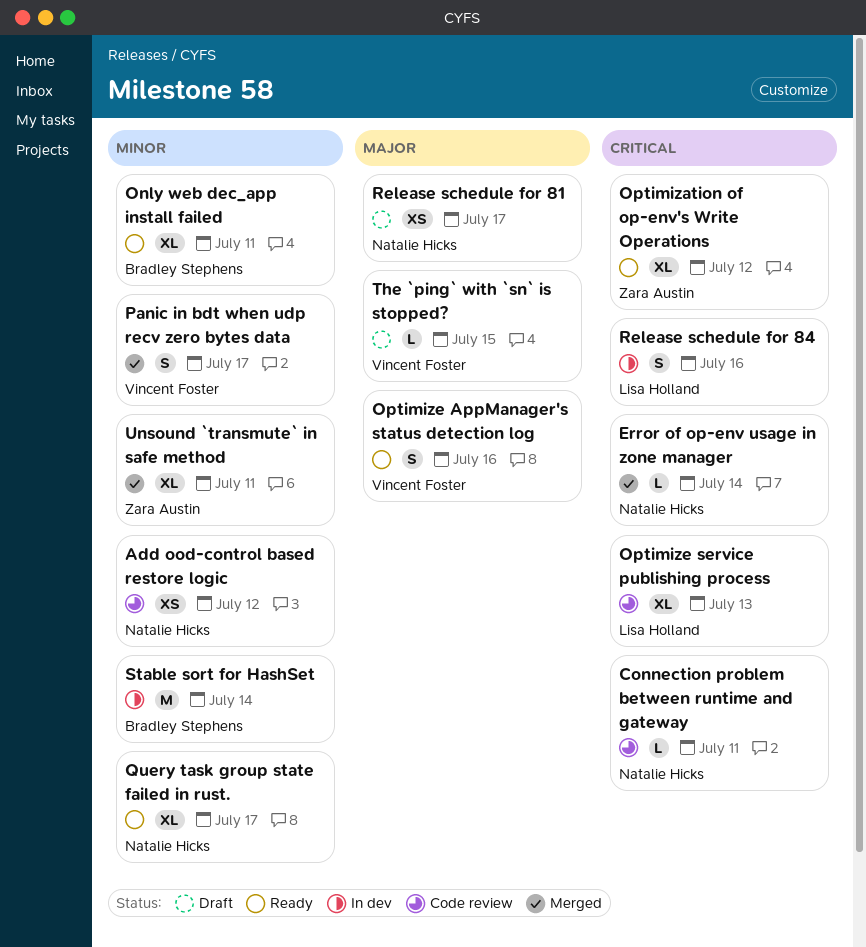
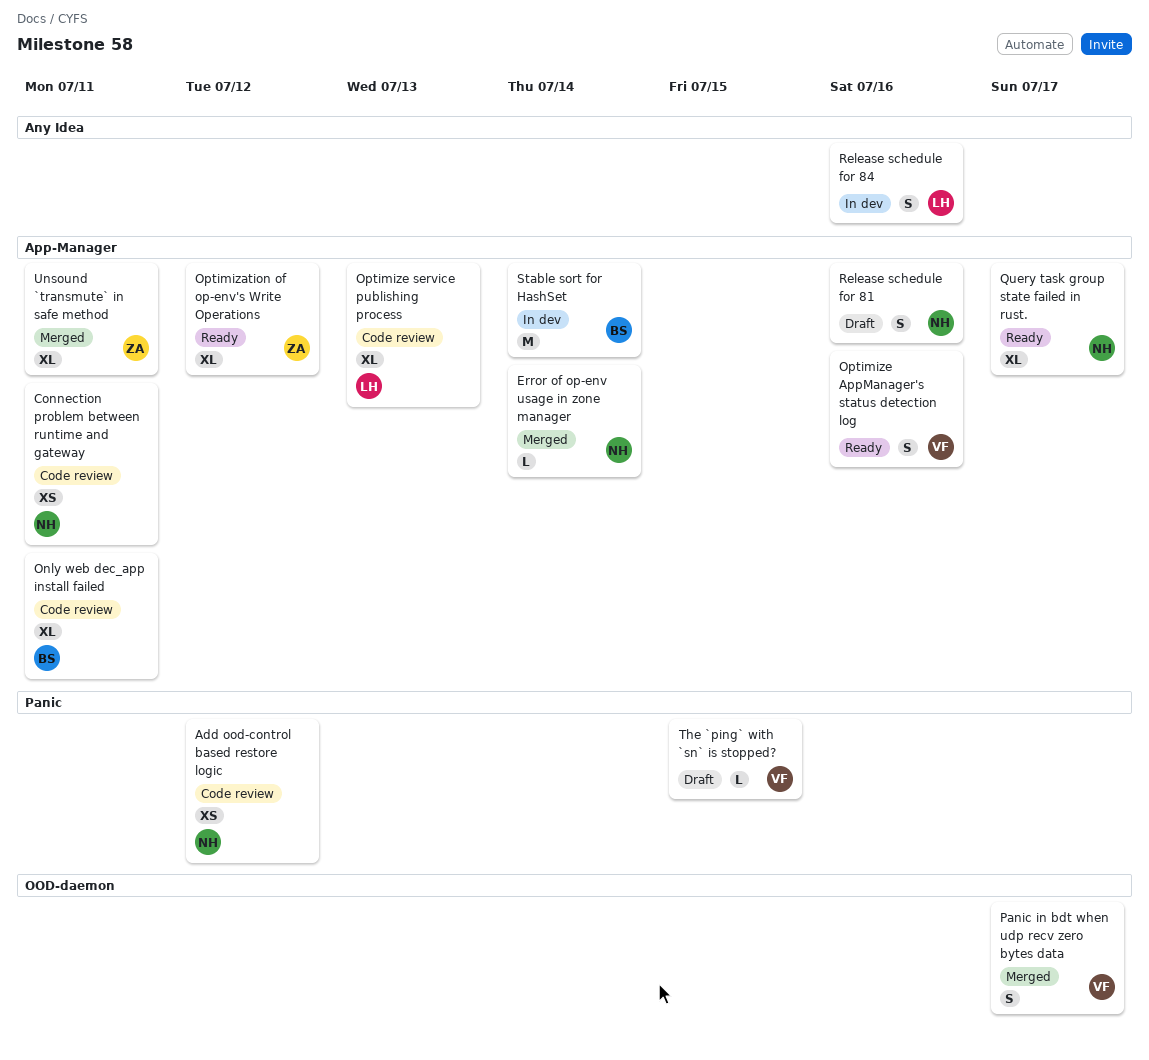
Connection problem between runtime and gateway, estimate: L -> XS
Only web dec_app install failed, status: Ready -> Code review
Release schedule for 81, estimate: XS -> S
Release schedule for 81, due: Jul 17 -> Jul 16

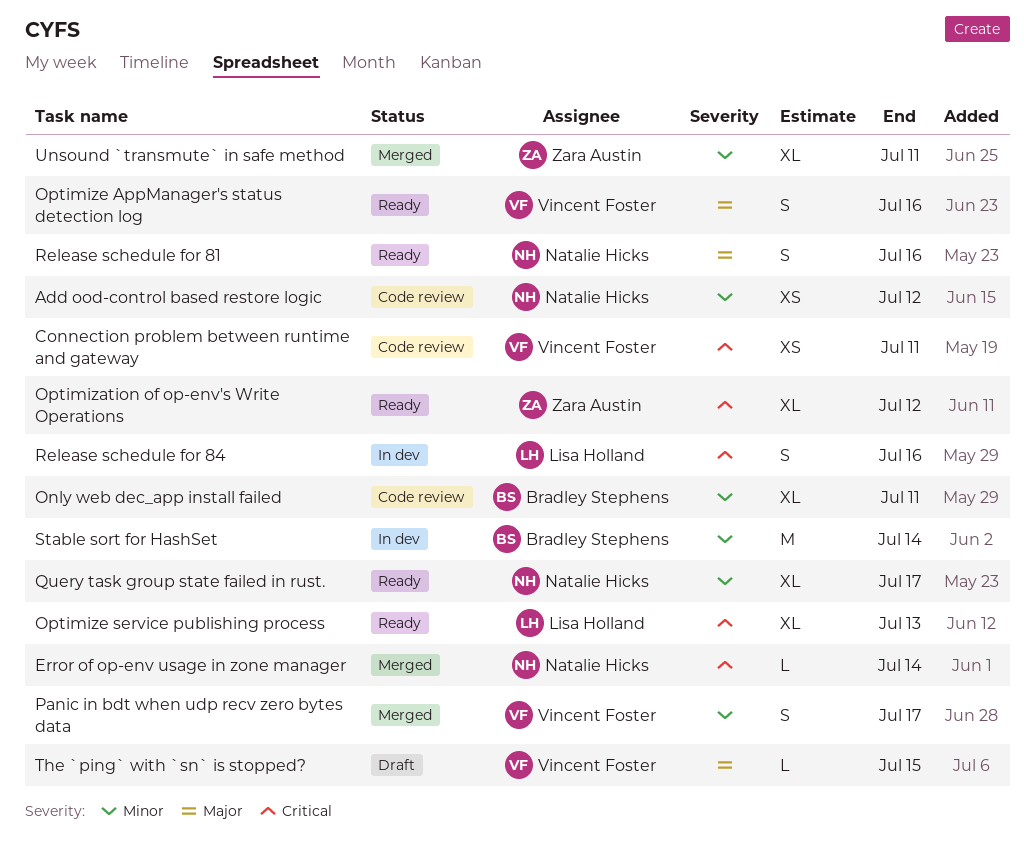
Connection problem between runtime and gateway, owner: Natalie Hicks -> Vincent Foster
Optimize service publishing process, status: Code review -> Ready
Release schedule for 81, status: Draft -> Ready

